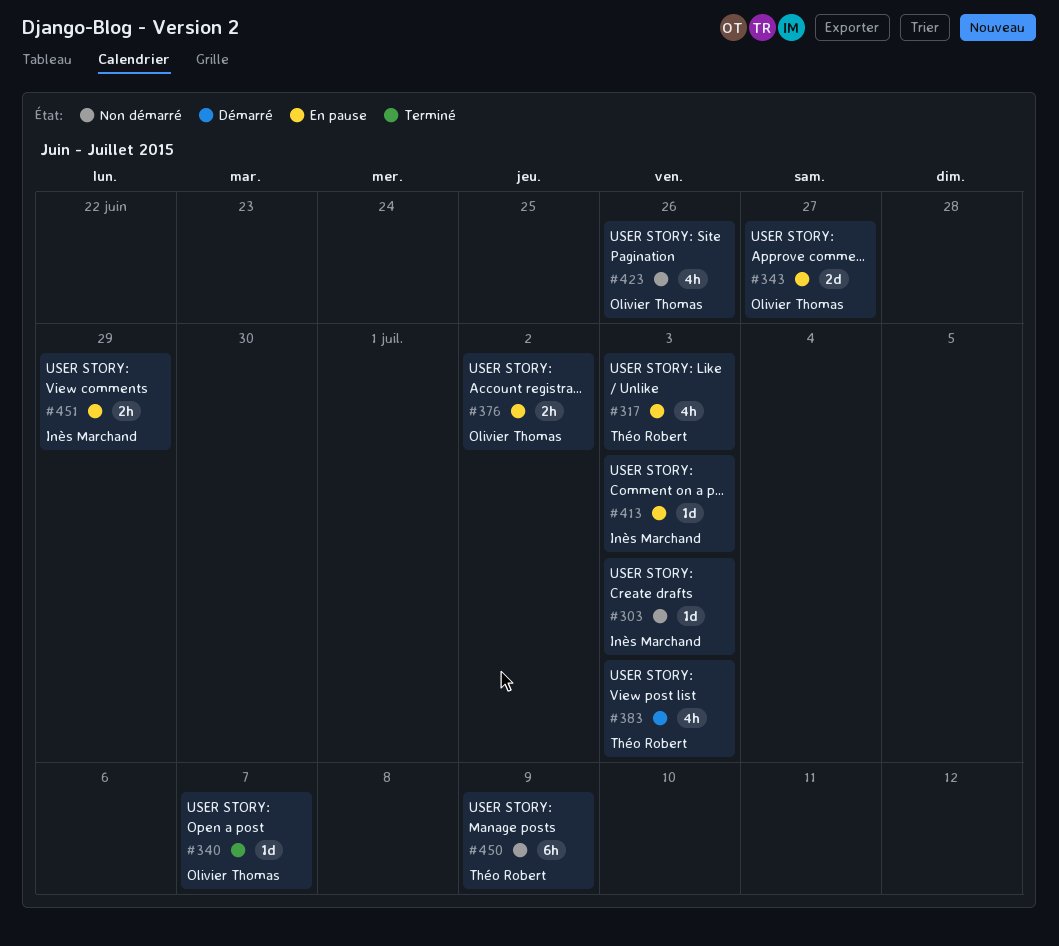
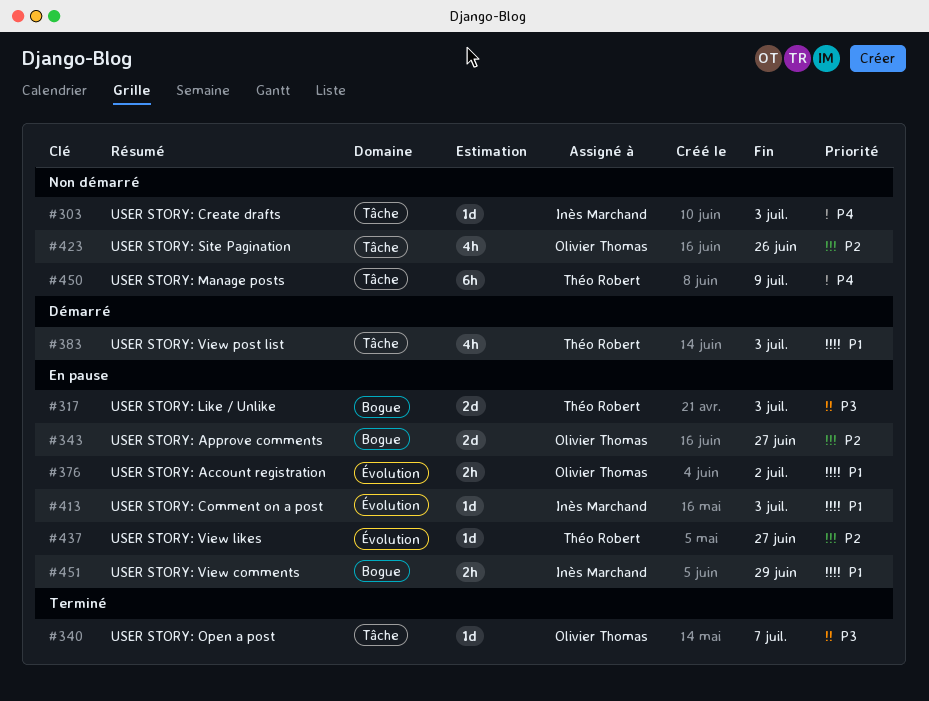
#317, estimate: 4h -> 2d
#437: none -> present

